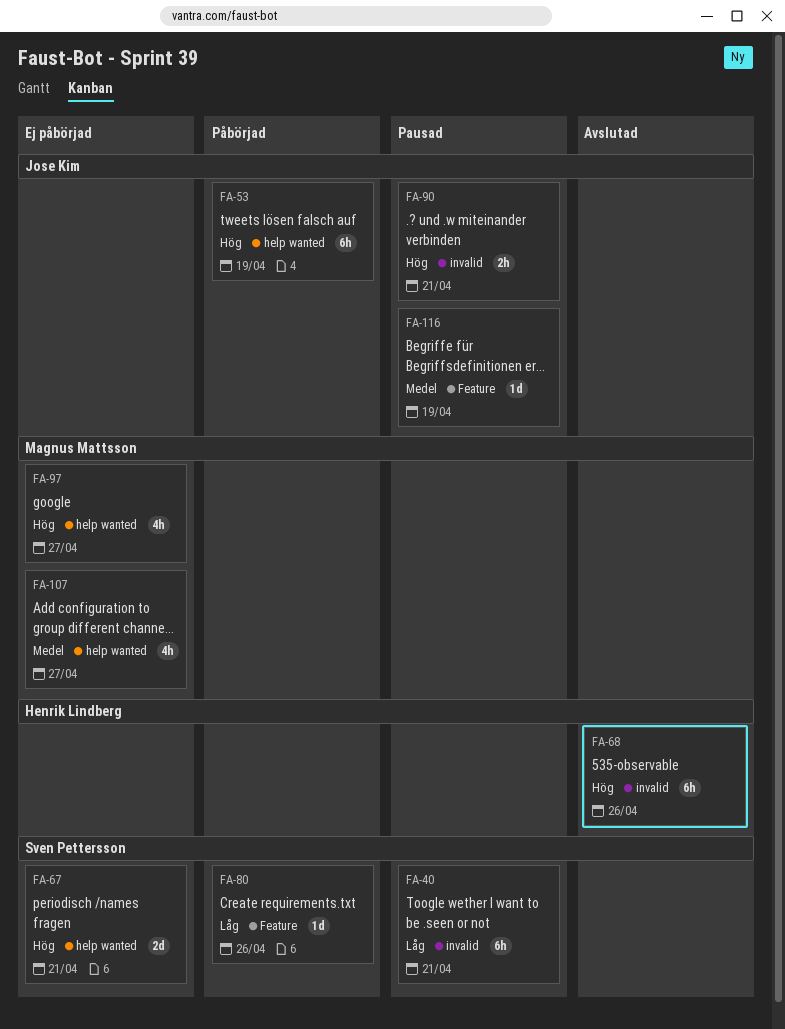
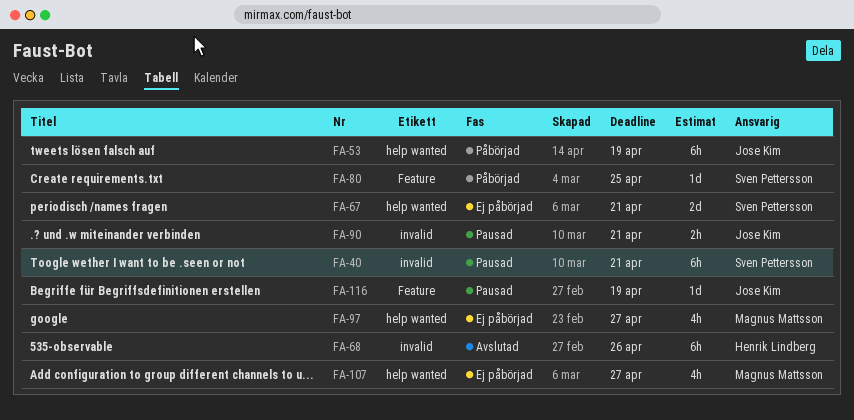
FA-80, due: Apr 26 -> Apr 25

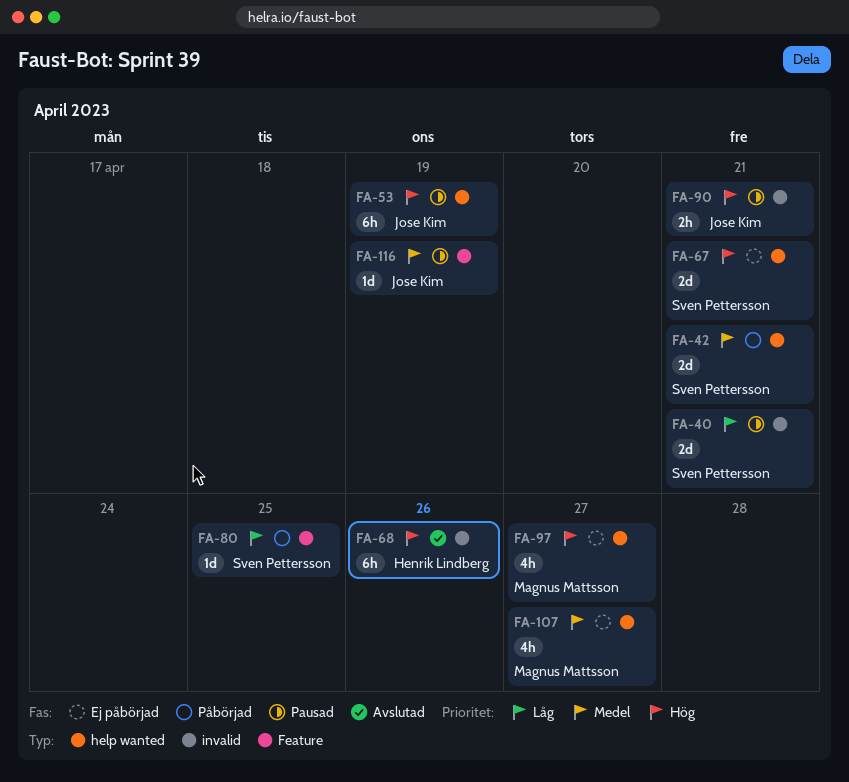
FA-40, estimate: 6h -> 2d
FA-42: none -> present
FA-53, status: Påbörjad -> Pausad

